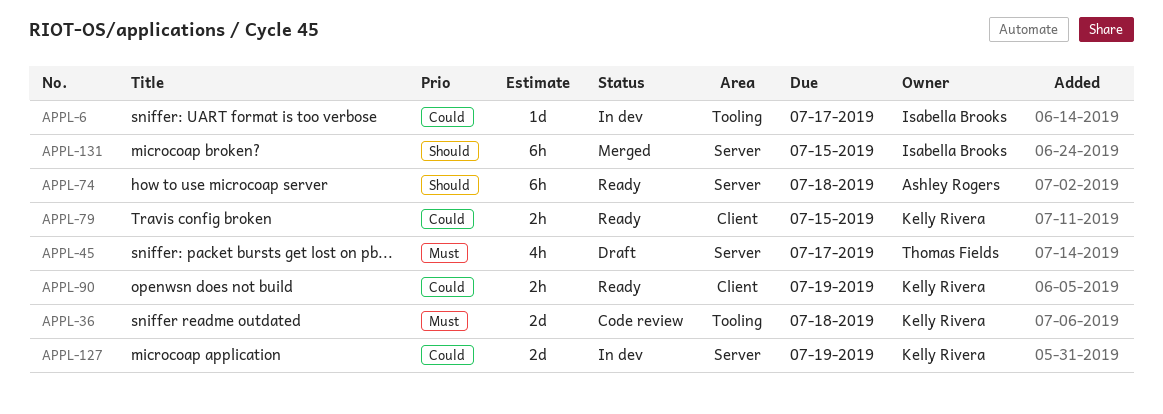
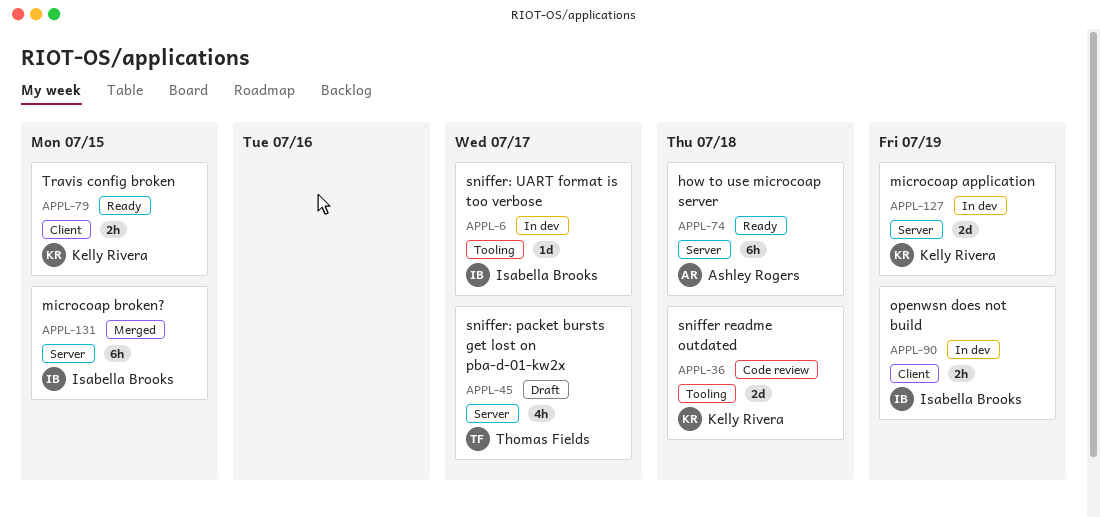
APPL-90, status: Ready -> In dev
APPL-90, owner: Kelly Rivera -> Isabella Brooks

